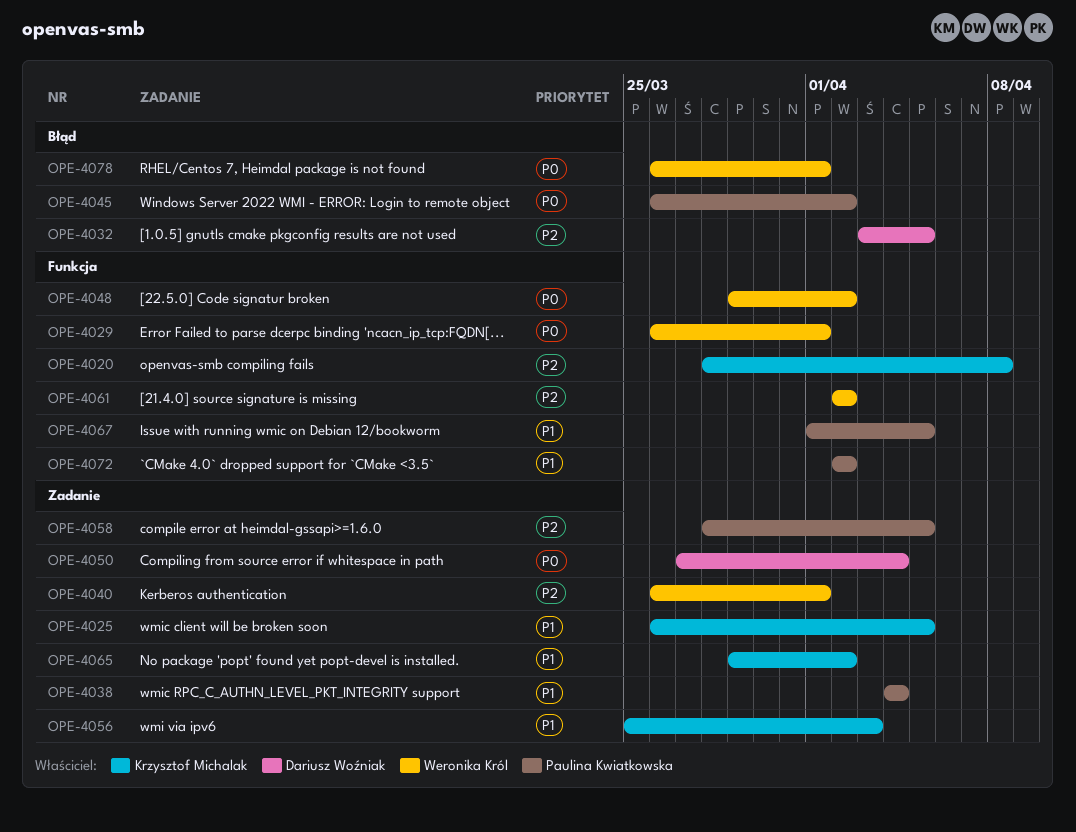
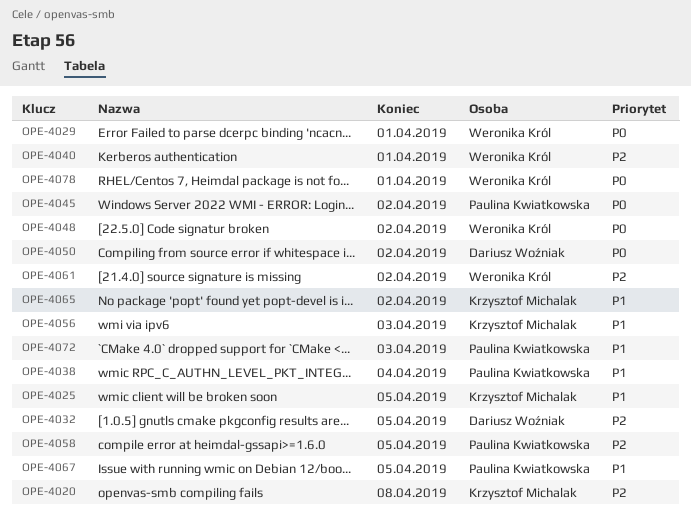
OPE-4050, due: Apr 4 -> Apr 2
OPE-4072, due: Apr 2 -> Apr 3

